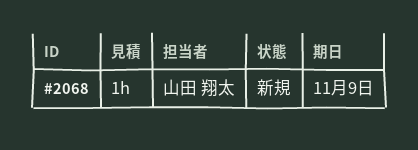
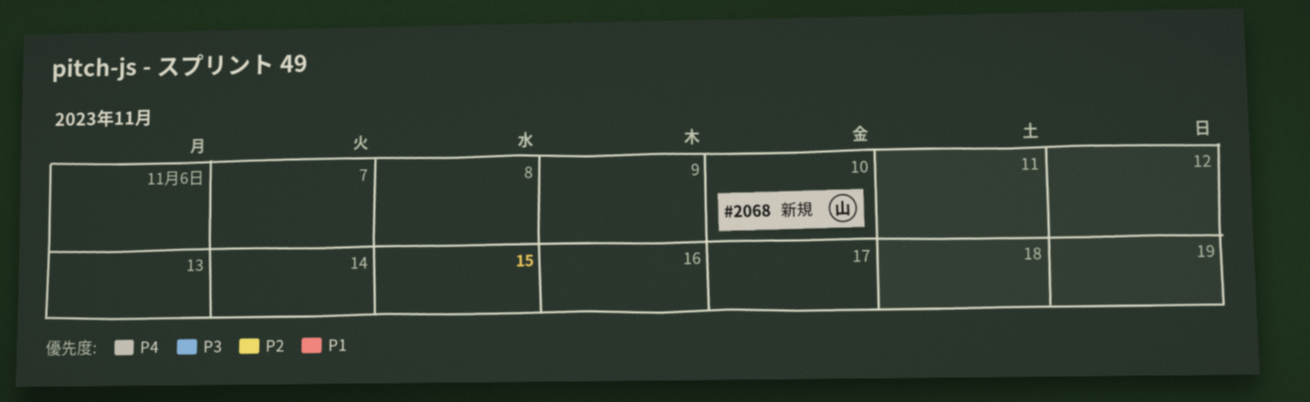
#2068, due: Nov 9 -> Nov 10

